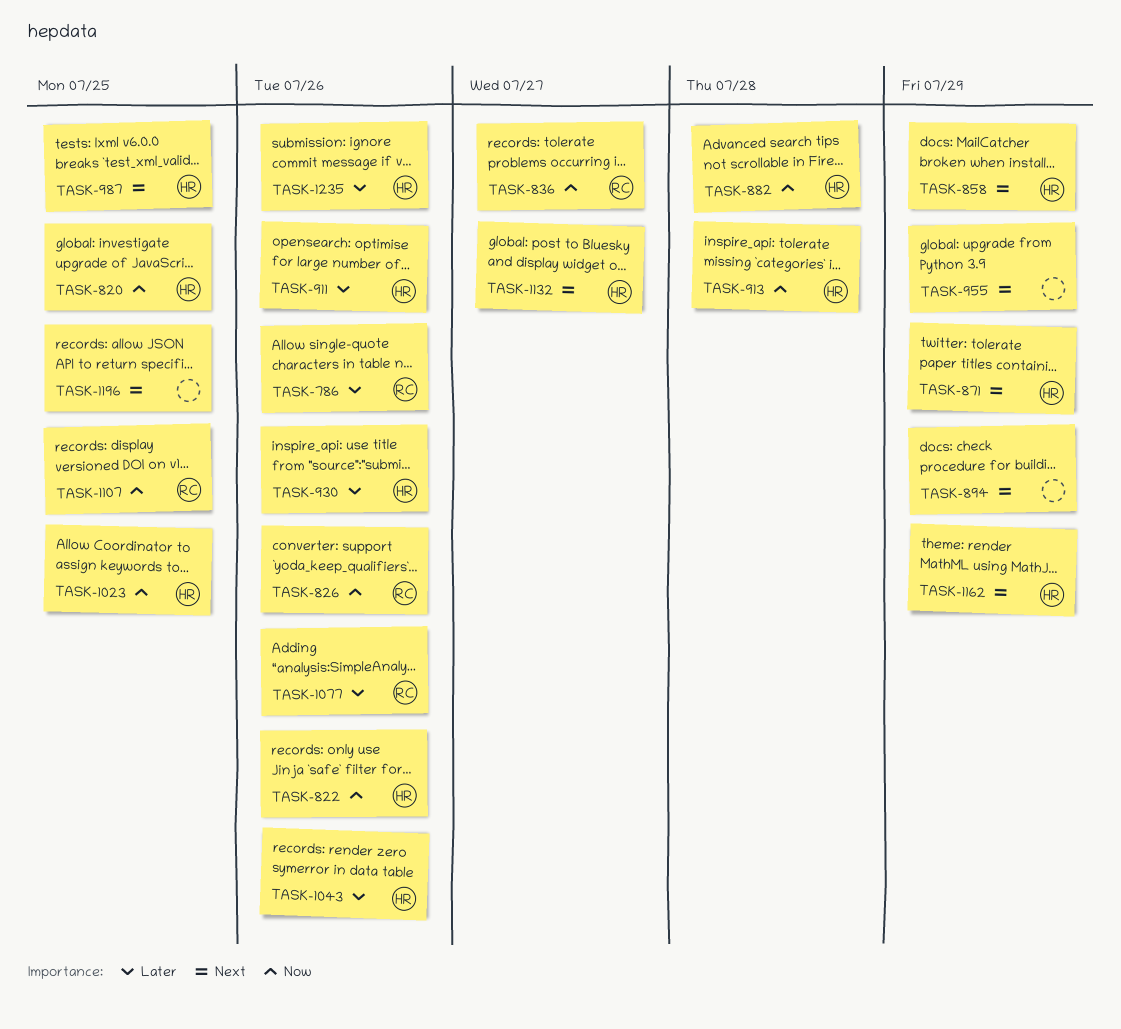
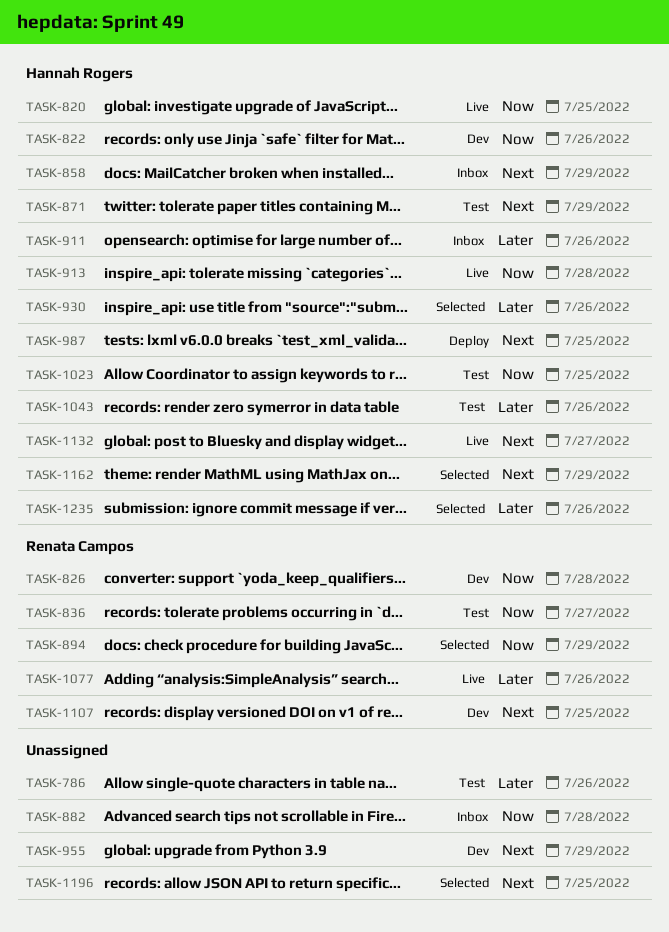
TASK-786, owner: Renata Campos -> none
TASK-826, due: Jul 26 -> Jul 28
TASK-882, owner: Hannah Rogers -> none
TASK-894, owner: none -> Renata Campos
TASK-894, priority: Next -> Now
TASK-1107, priority: Now -> Next

